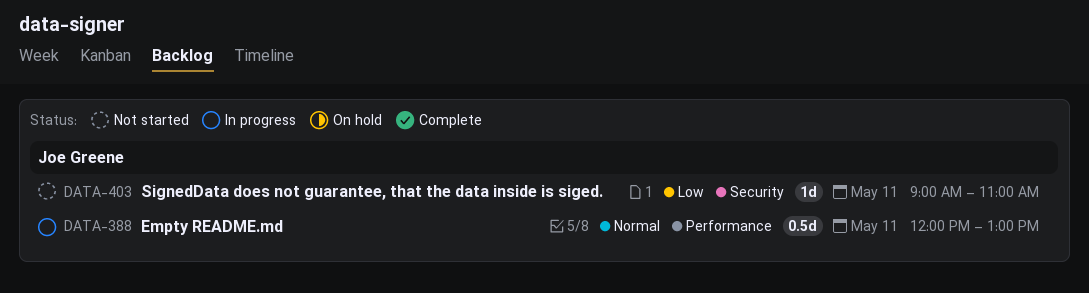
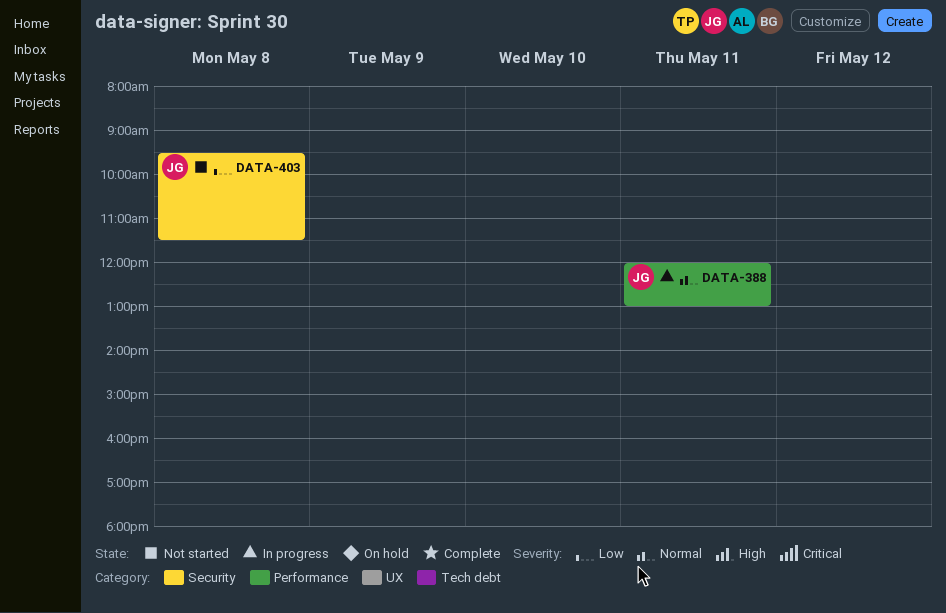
DATA-403, day: May 11 -> May 8
DATA-403, begins: 09:00 -> 09:30
DATA-403, ends: 11:00 -> 11:30

